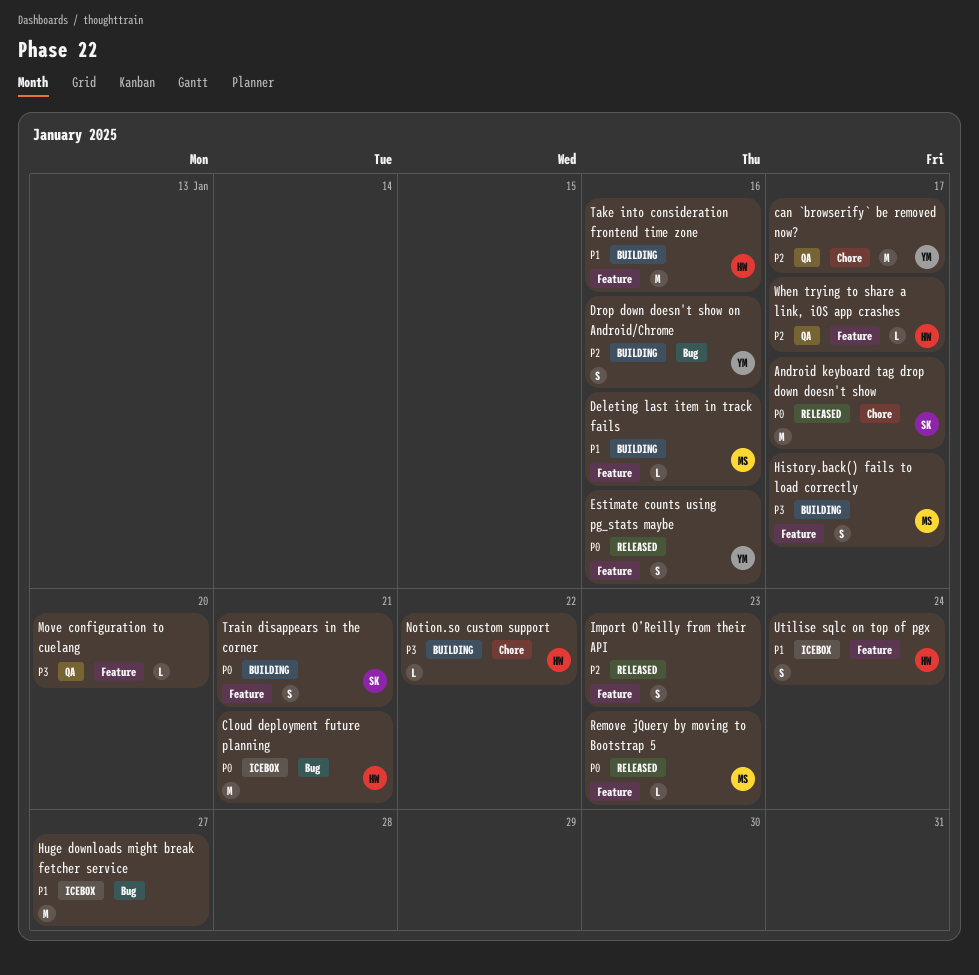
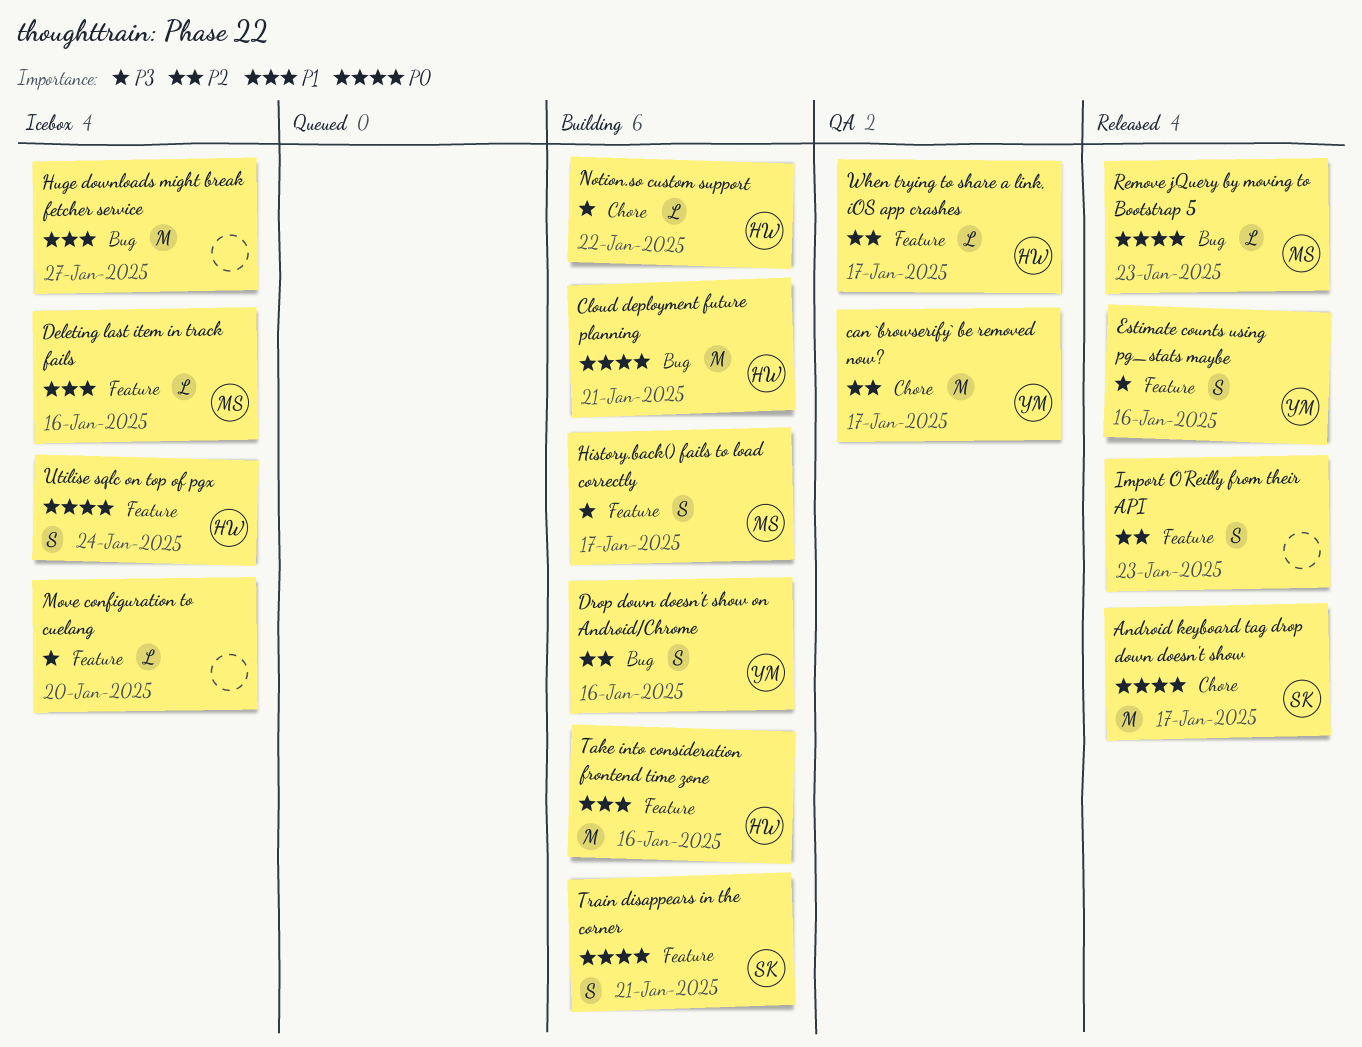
Cloud deployment future planning, status: Icebox -> Building
Deleting last item in track fails, status: Building -> Icebox
Estimate counts using pg_stats maybe, priority: P0 -> P3
Move configuration to cuelang, status: QA -> Icebox
Remove jQuery by moving to Bootstrap 5, label: Feature -> Bug
Utilise sqlc on top of pgx, priority: P1 -> P0

